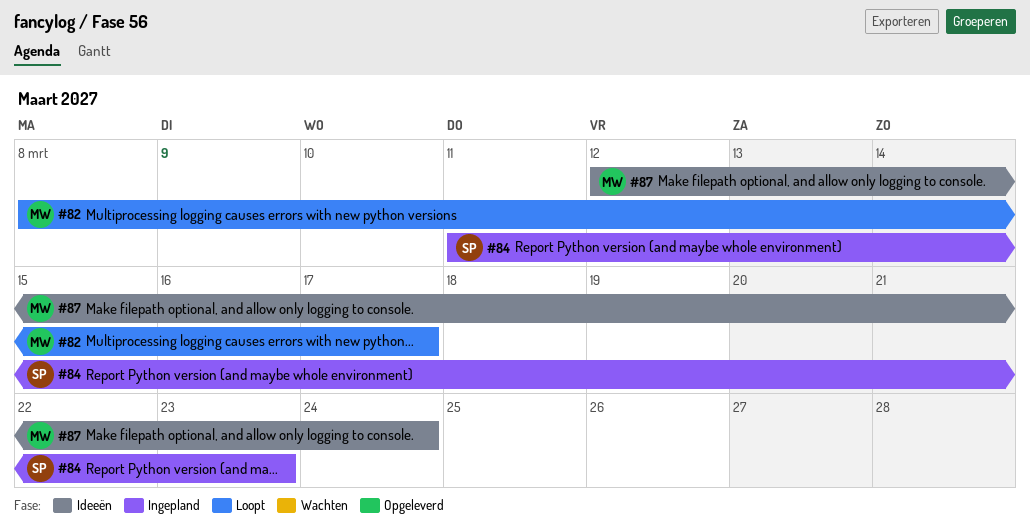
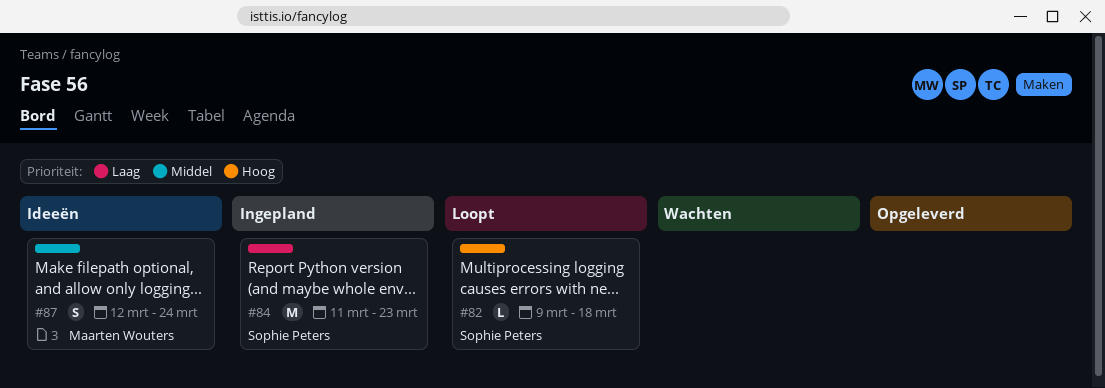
#82, owner: Maarten Wouters -> Sophie Peters
#82, start: Mar 8 -> Mar 9
#82, due: Mar 17 -> Mar 18

